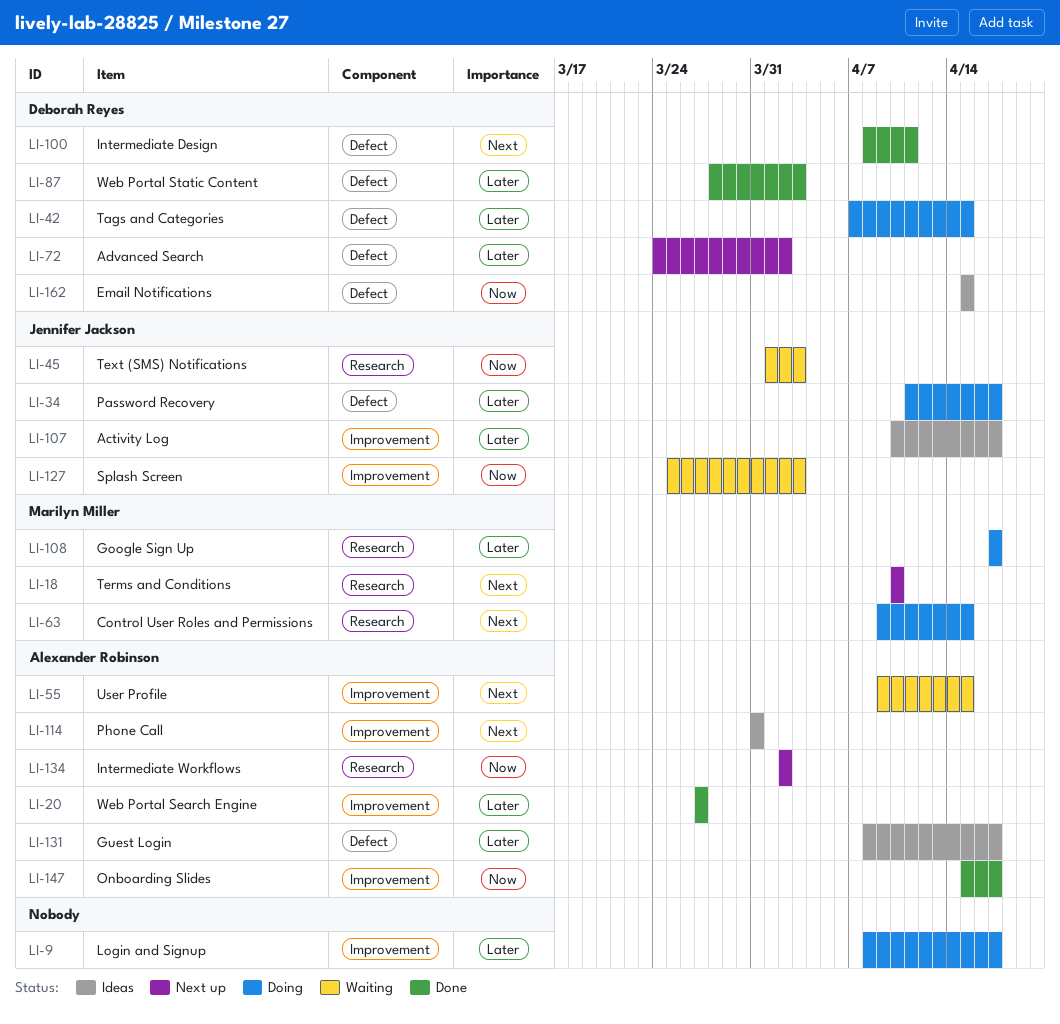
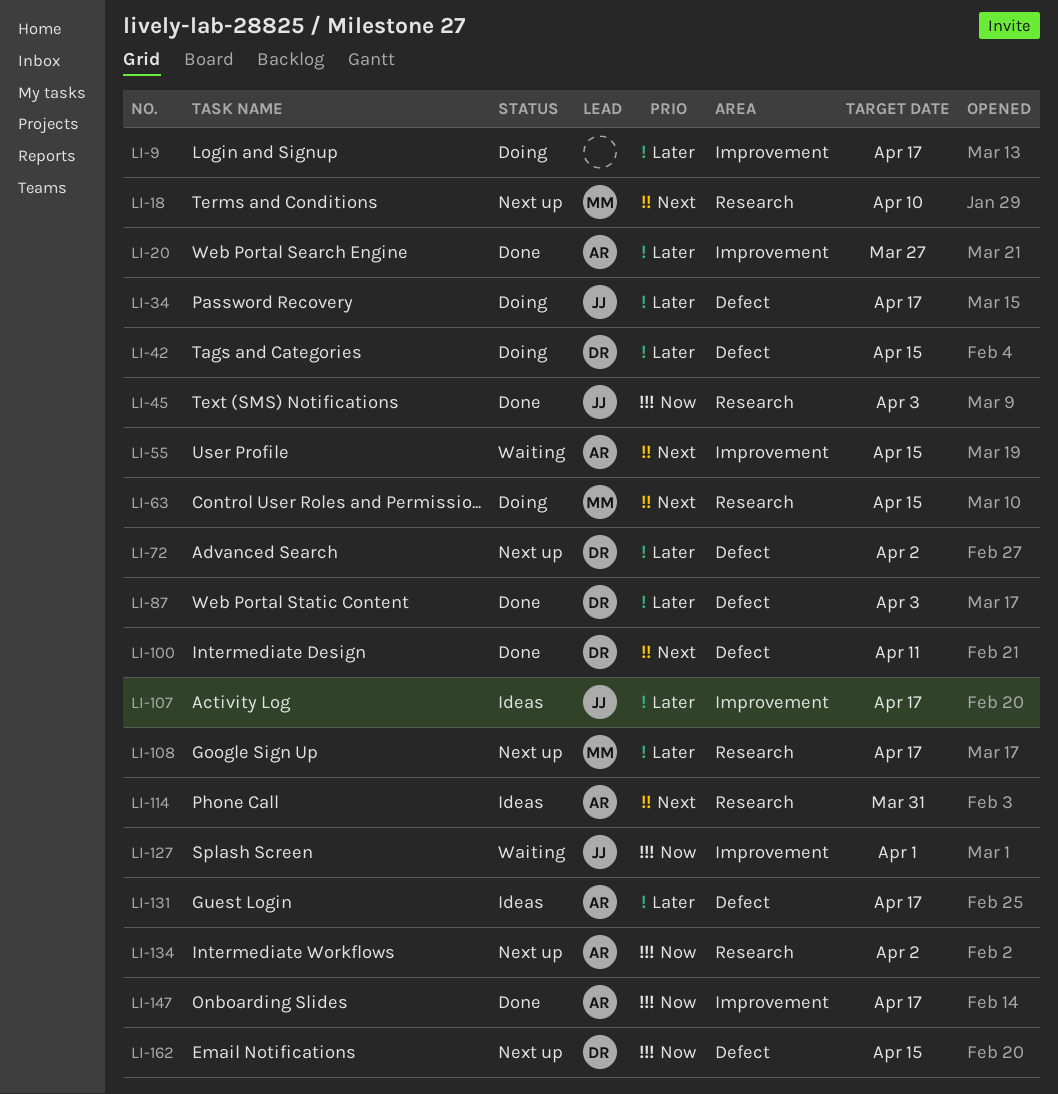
LI-45, status: Waiting -> Done
LI-108, status: Doing -> Next up
LI-114, label: Improvement -> Research
LI-127, due: Apr 3 -> Apr 1
LI-162, status: Ideas -> Next up

